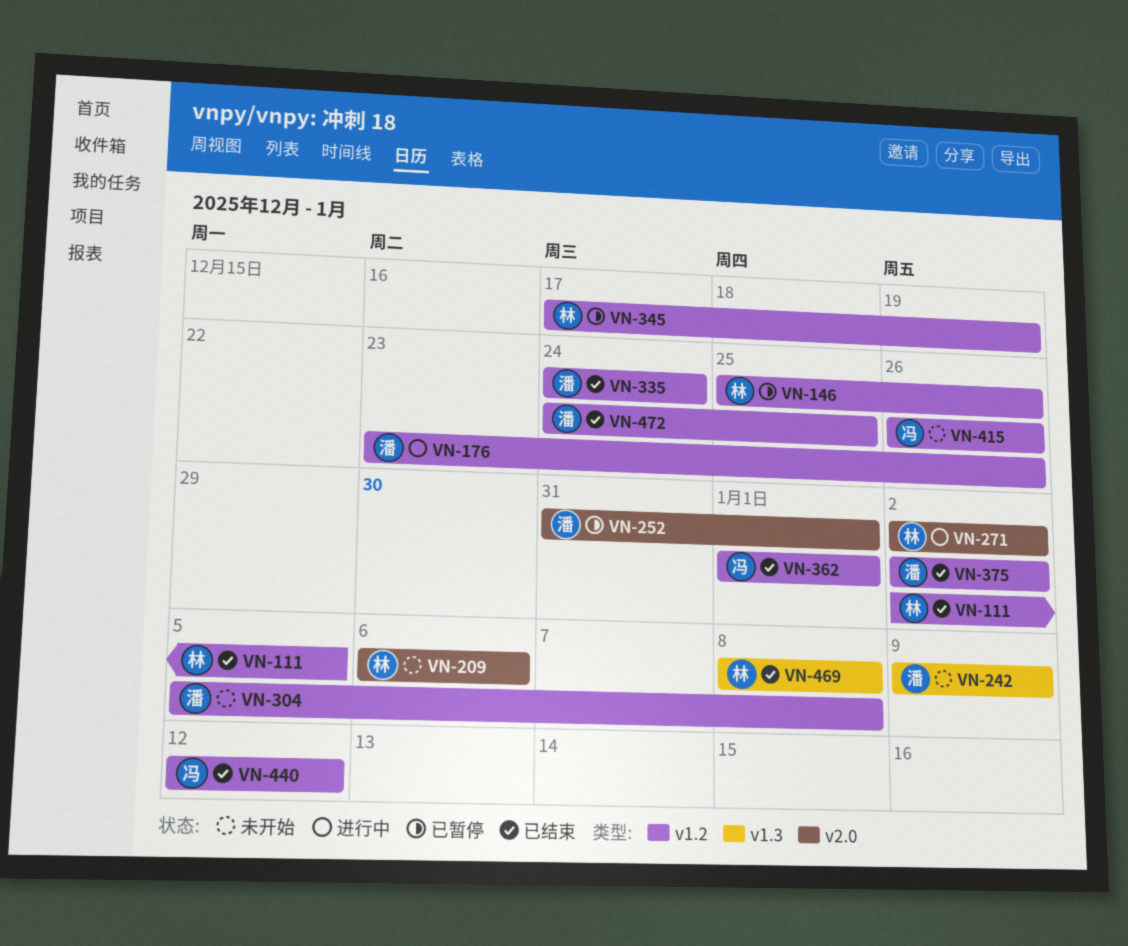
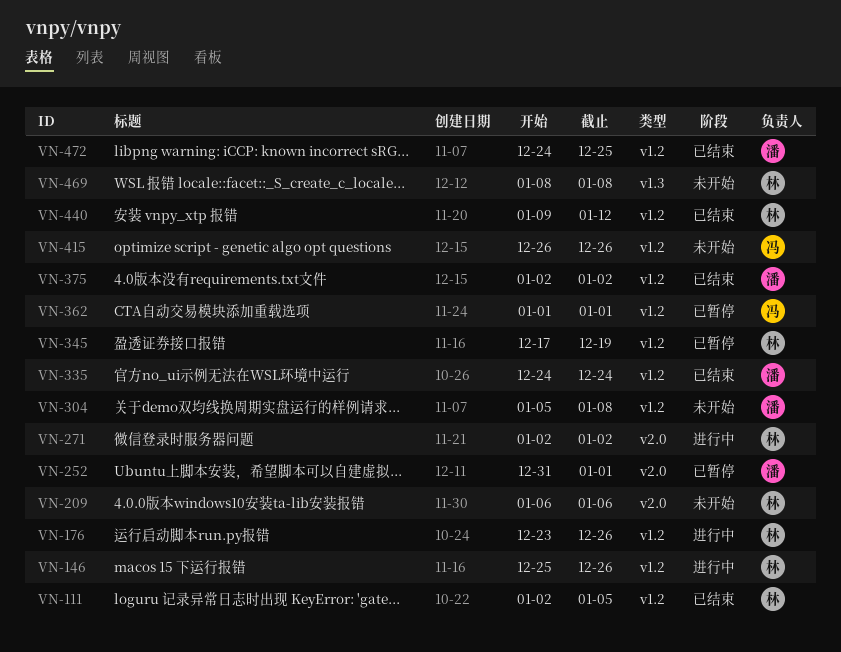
VN-146, status: 已暂停 -> 进行中
VN-176, owner: 潘 -> 林
VN-242: present -> none
VN-362, status: 已结束 -> 已暂停
VN-440, owner: 冯 -> 林
VN-440, start: Jan 12 -> Jan 9
VN-469, status: 已结束 -> 未开始

